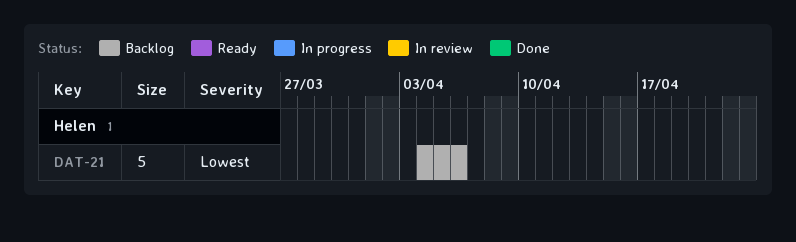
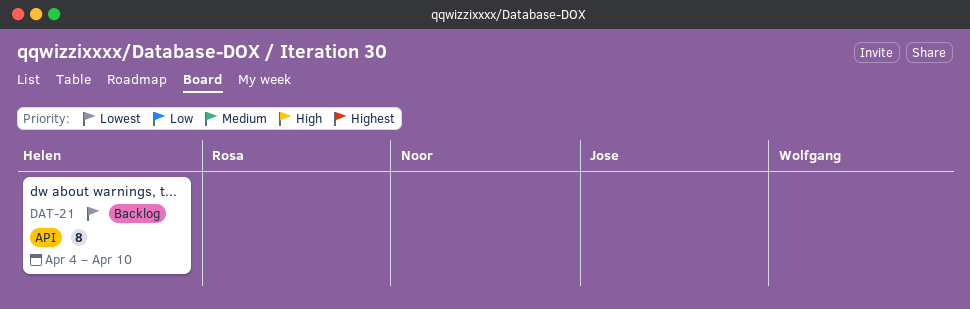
DAT-21, estimate: 5 -> 8
DAT-21, due: Apr 6 -> Apr 10

